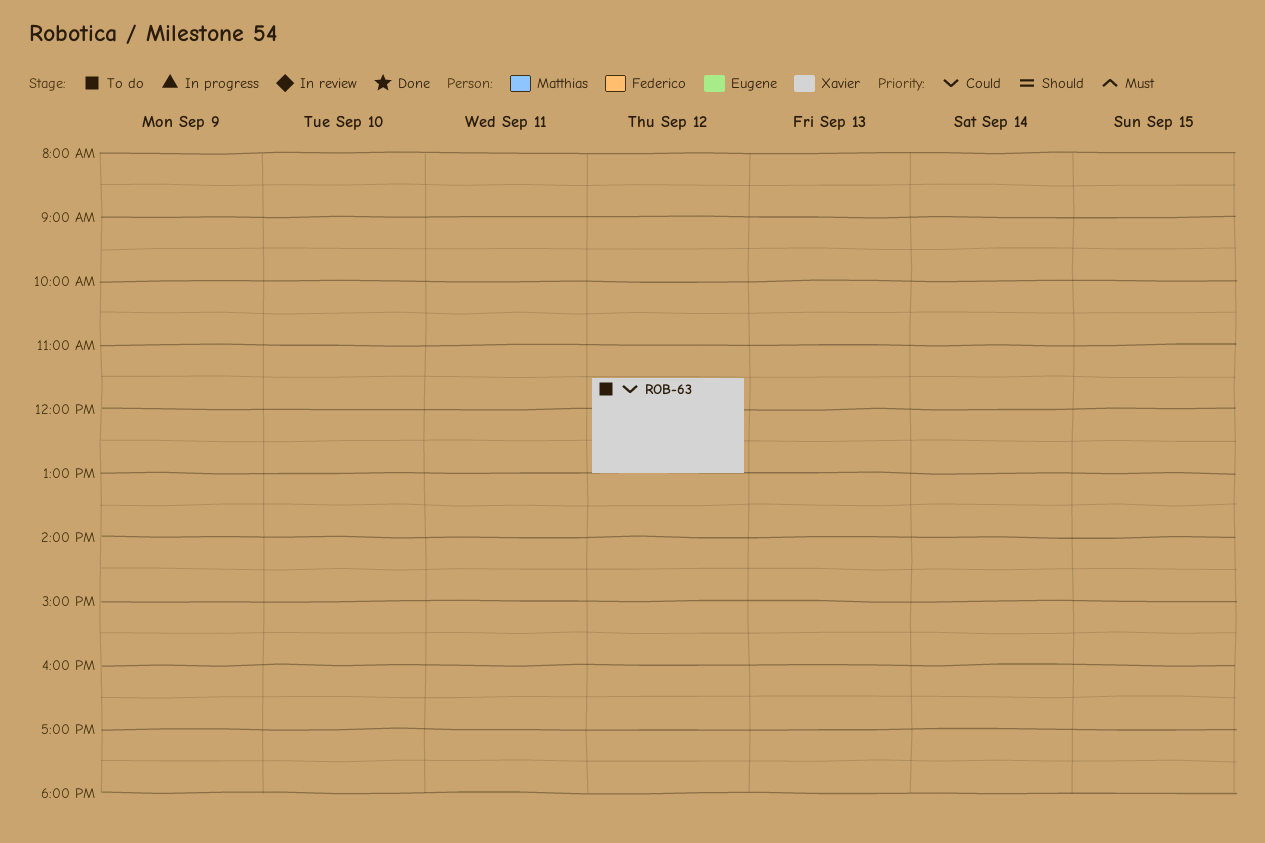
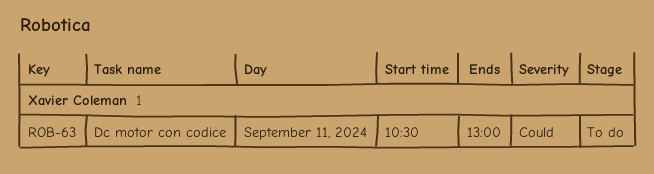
ROB-63, day: Sep 12 -> Sep 11
ROB-63, begins: 11:30 -> 10:30

